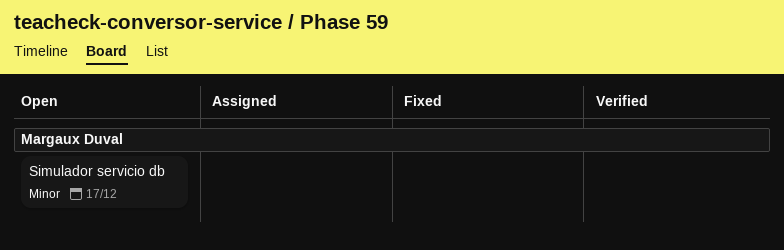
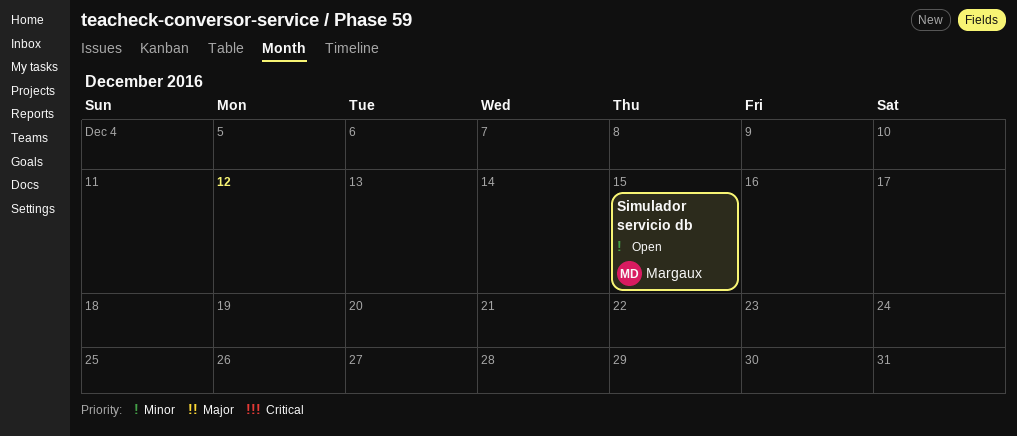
Simulador servicio db, due: Dec 17 -> Dec 15

